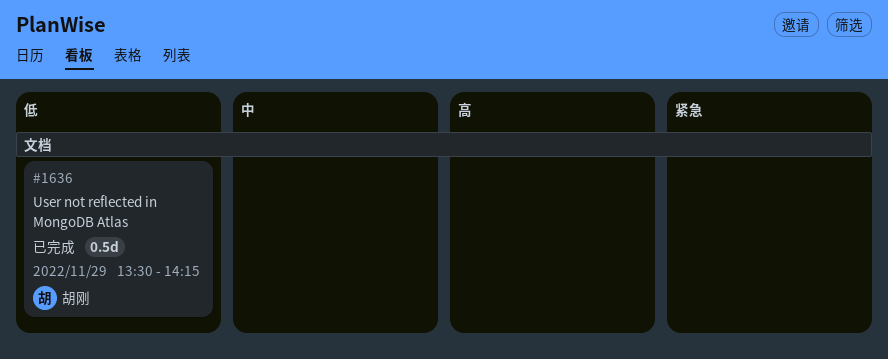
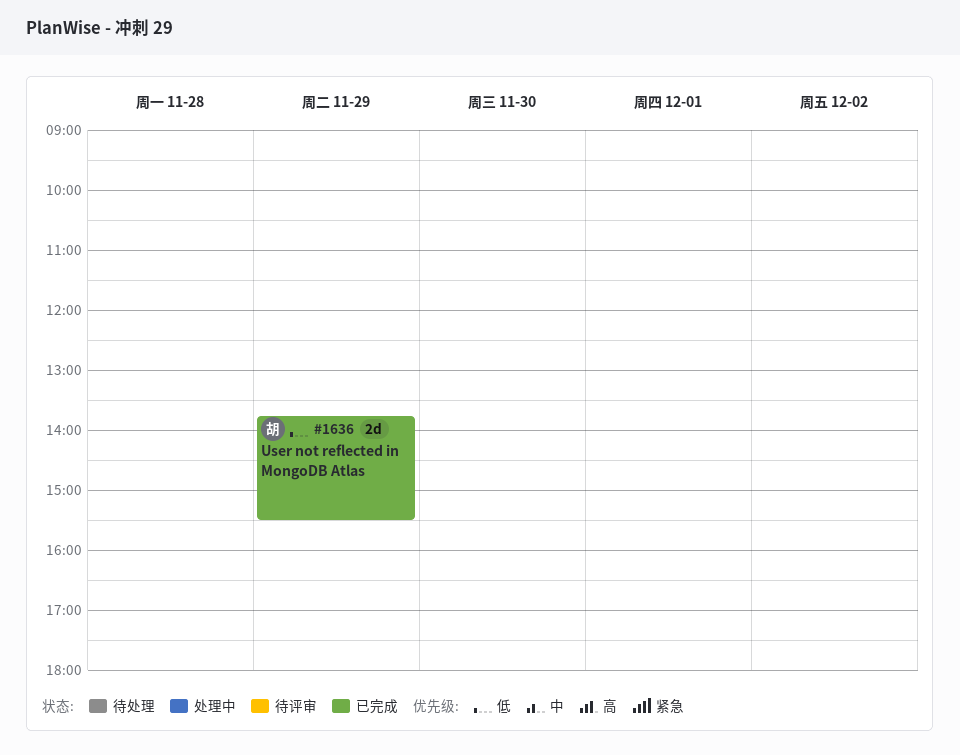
#1636, estimate: 0.5d -> 2d
#1636, begins: 13:30 -> 13:45
#1636, ends: 14:15 -> 15:30

